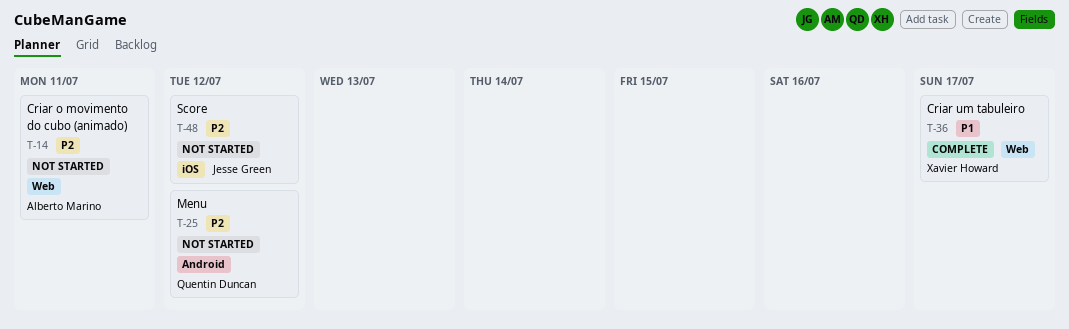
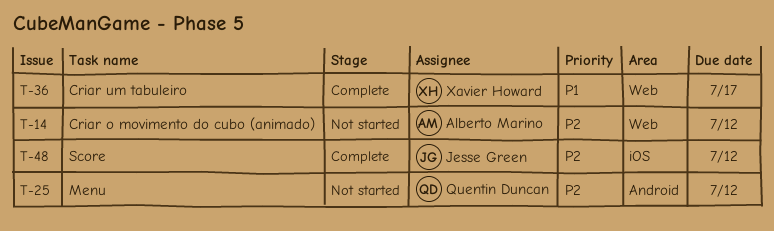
T-14, due: Jul 11 -> Jul 12
T-48, status: Not started -> Complete

